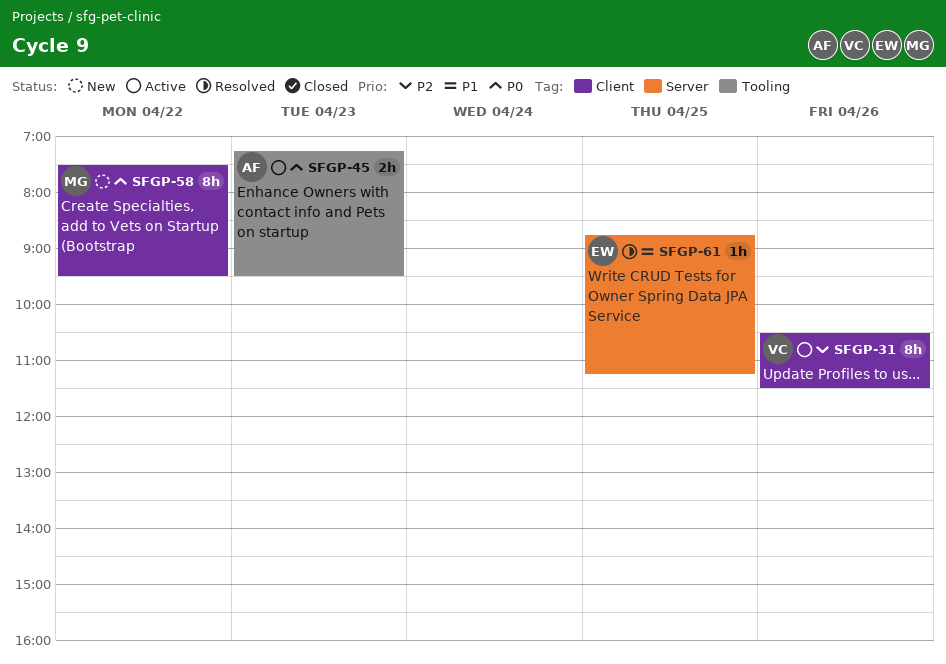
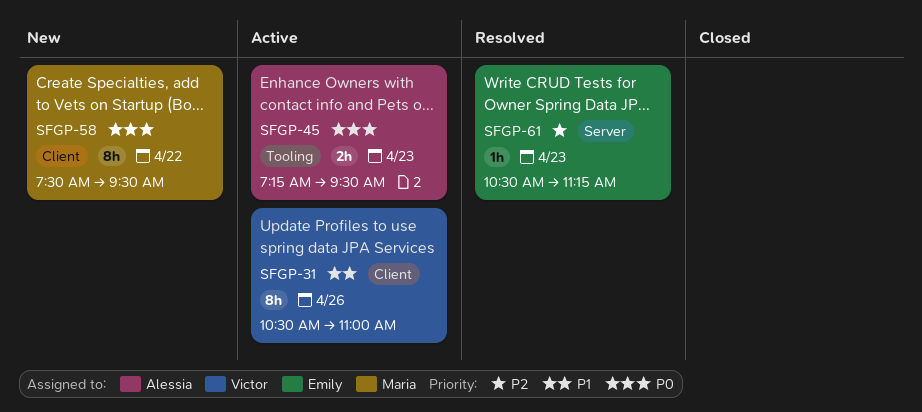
SFGP-31, priority: P2 -> P1
SFGP-31, ends: 11:30 -> 11:00
SFGP-61, priority: P1 -> P2
SFGP-61, day: Apr 25 -> Apr 23
SFGP-61, begins: 08:45 -> 10:30

